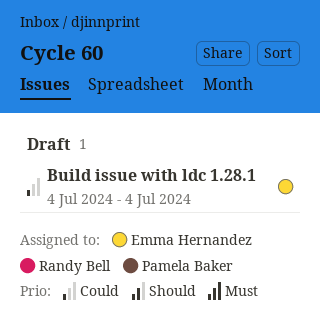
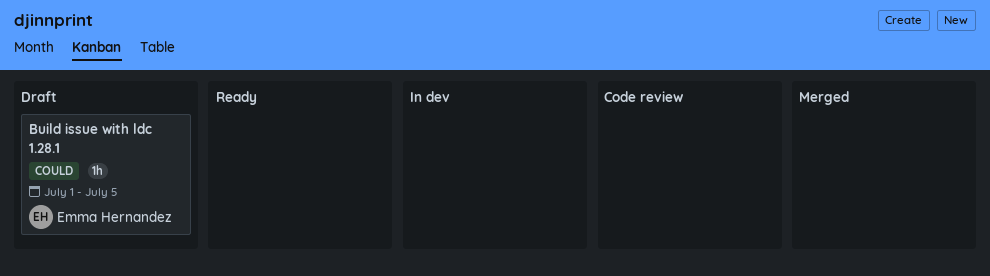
Build issue with ldc 1.28.1, start: Jul 4 -> Jul 1
Build issue with ldc 1.28.1, due: Jul 4 -> Jul 5

